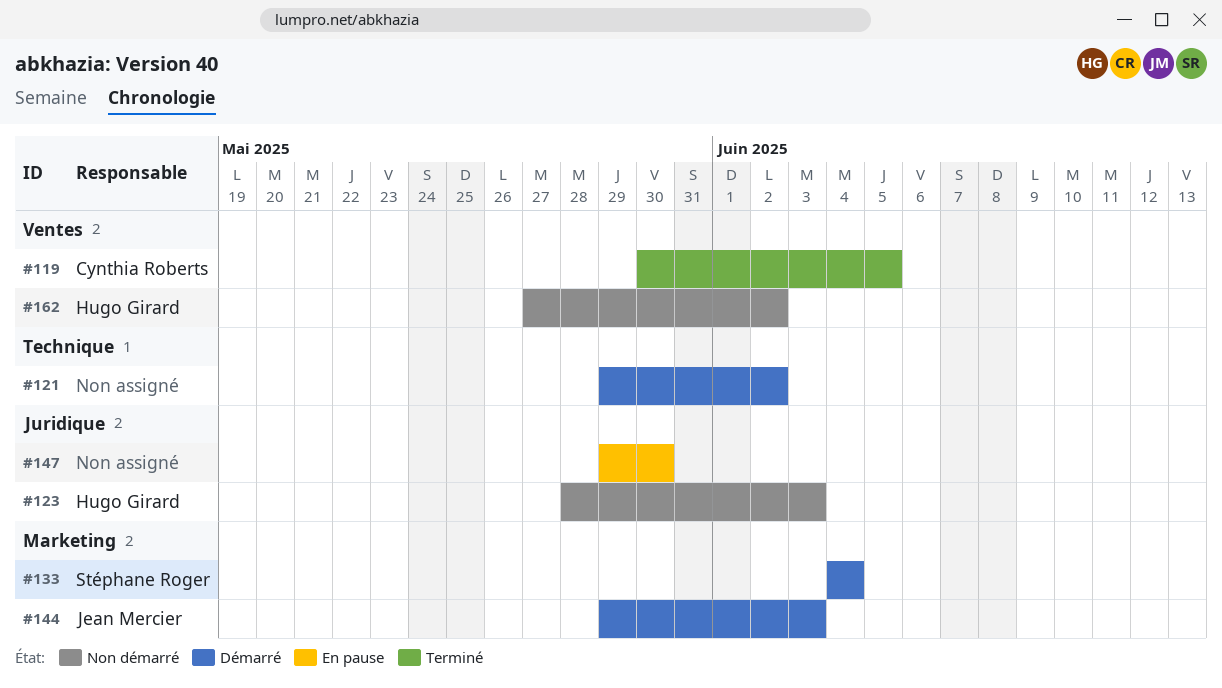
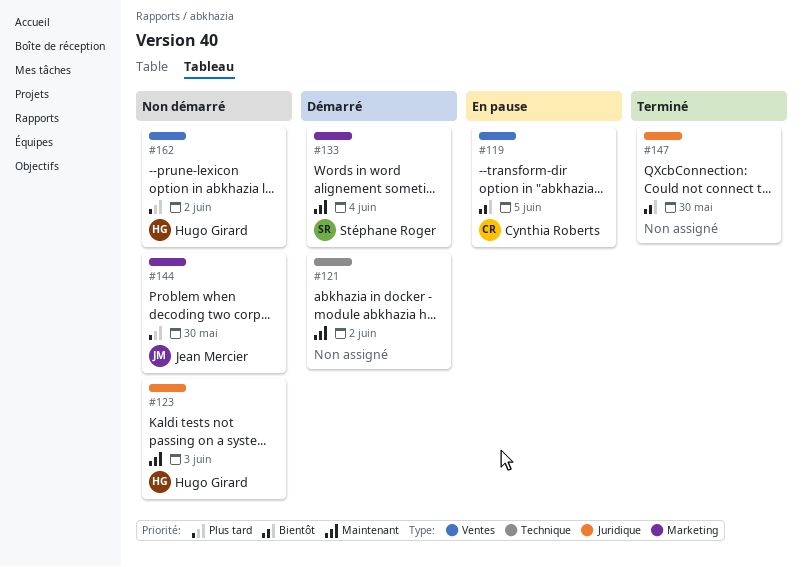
#119, status: Terminé -> En pause
#144, status: Démarré -> Non démarré
#144, due: Jun 3 -> May 30
#147, status: En pause -> Terminé

